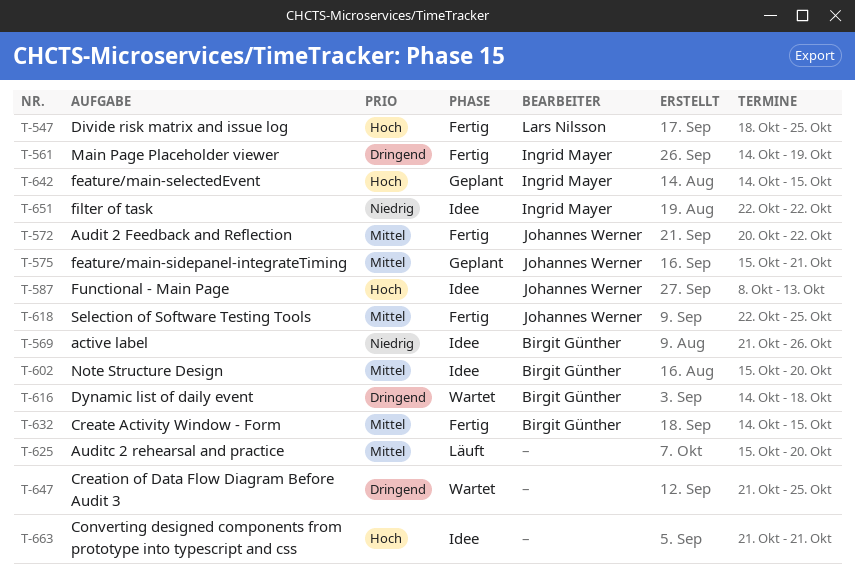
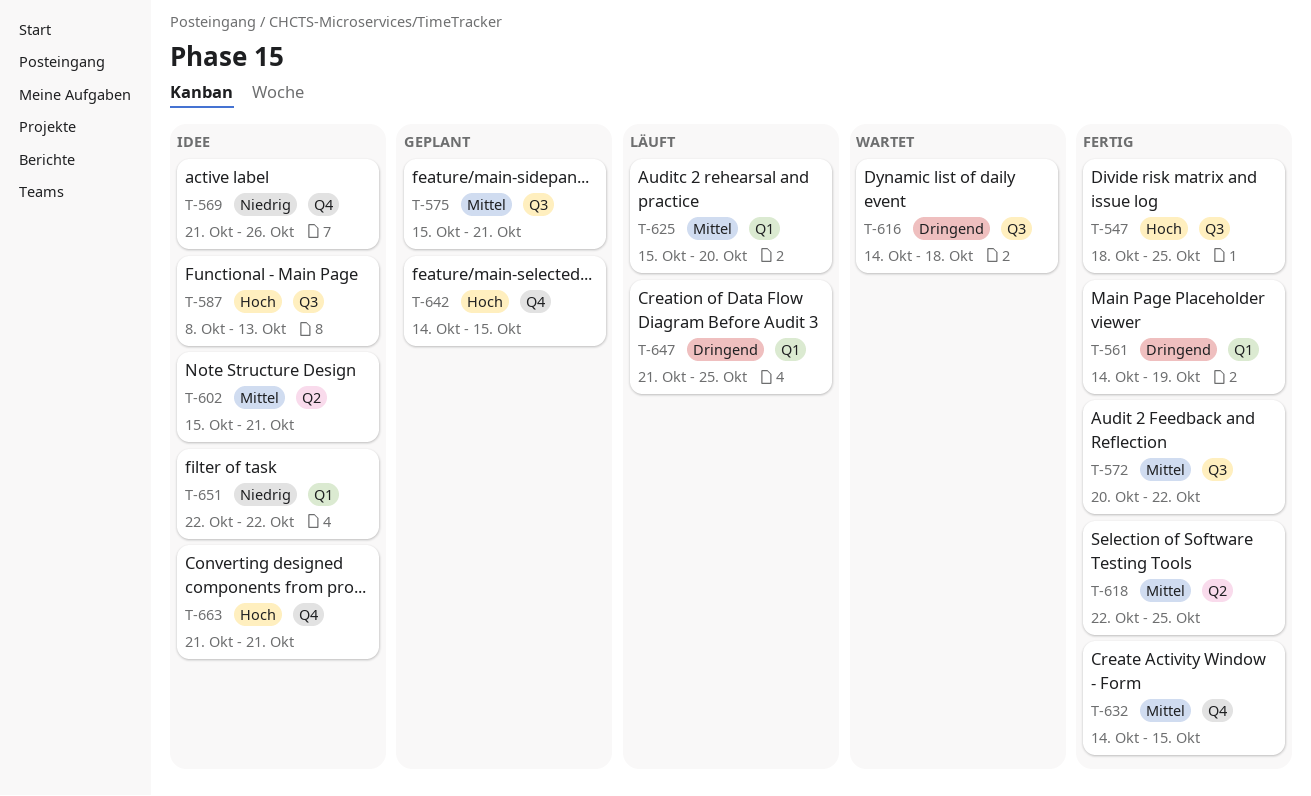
T-602, due: Oct 20 -> Oct 21
T-647, status: Wartet -> Läuft

